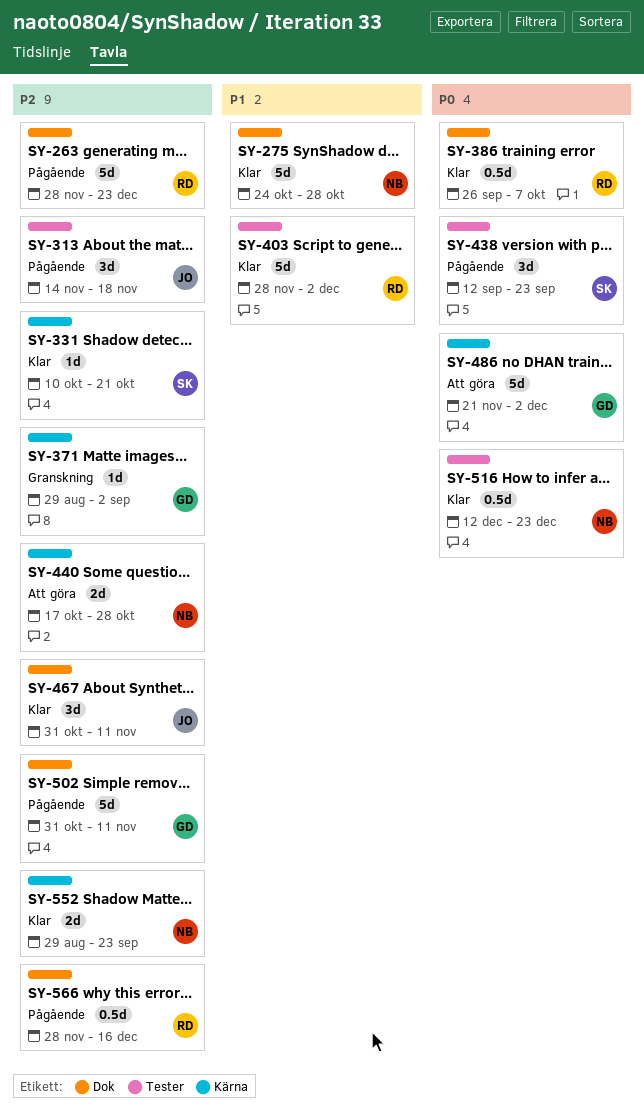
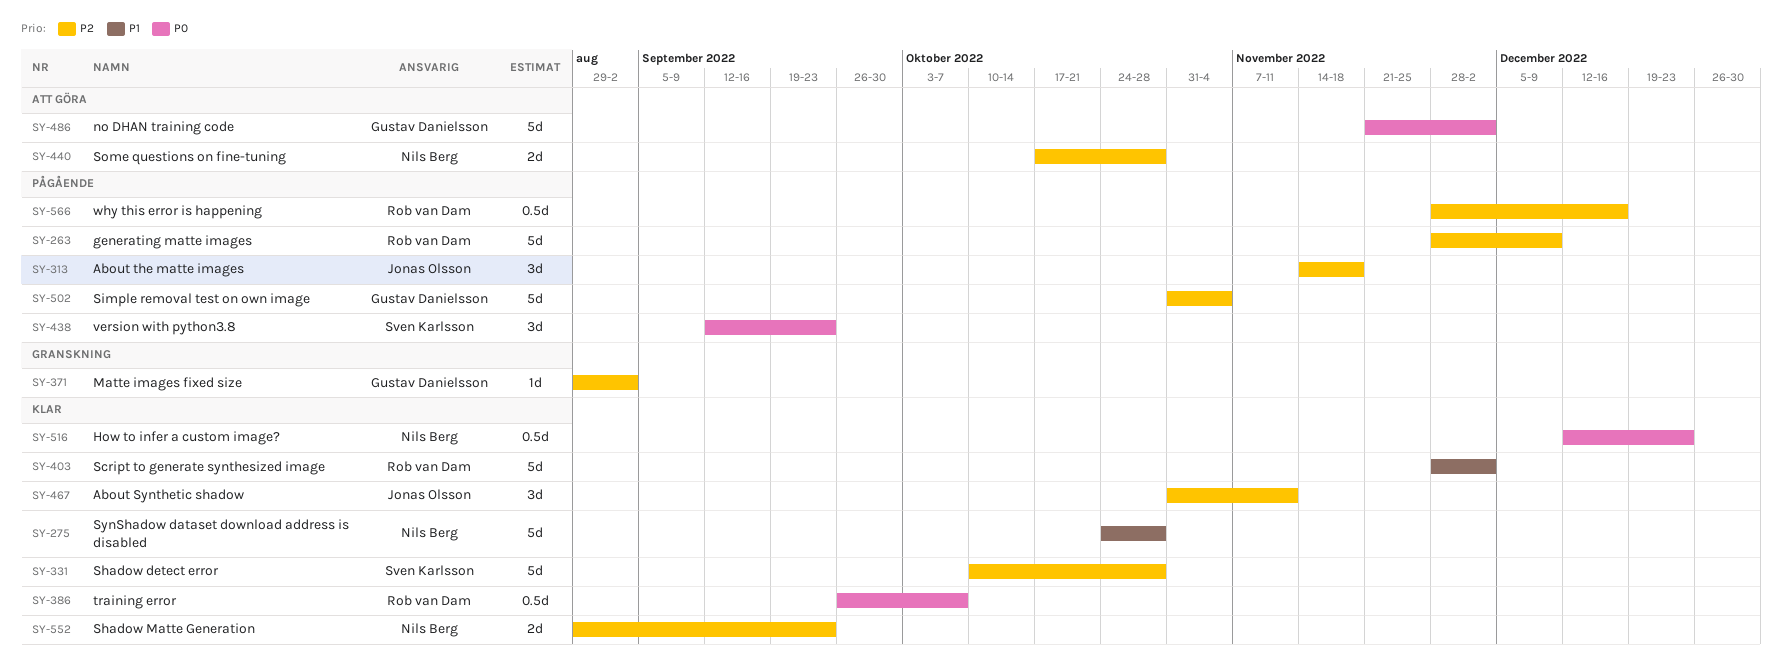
SY-263, due: Dec 23 -> Dec 9
SY-331, estimate: 1d -> 5d
SY-331, due: Oct 21 -> Oct 28
SY-502, due: Nov 11 -> Nov 4

